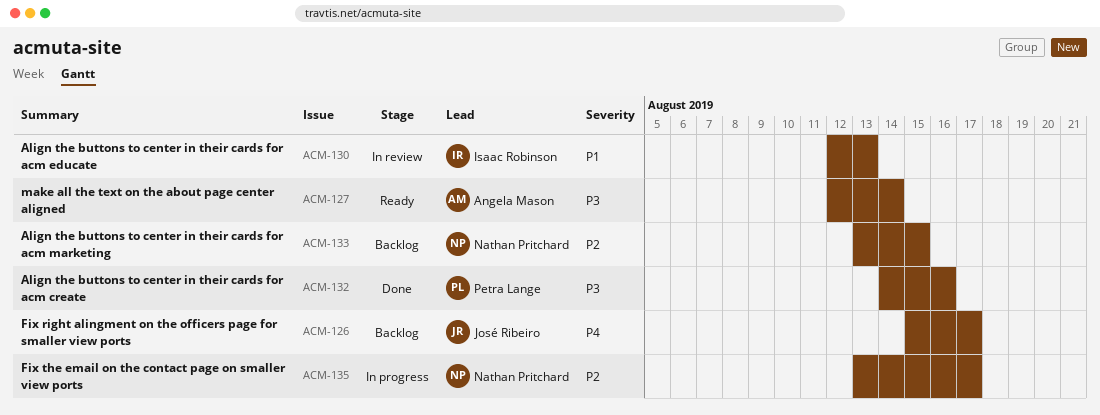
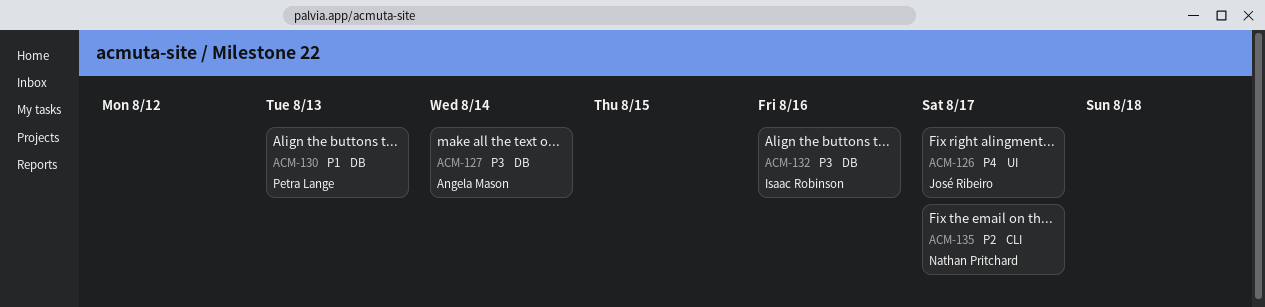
ACM-130, owner: Isaac Robinson -> Petra Lange
ACM-132, owner: Petra Lange -> Isaac Robinson
ACM-133: present -> none

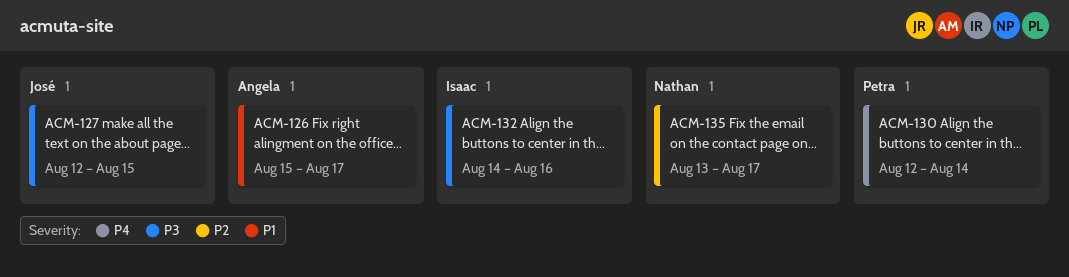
ACM-126, owner: José Ribeiro -> Angela Mason
ACM-126, priority: P4 -> P1
ACM-127, owner: Angela Mason -> José Ribeiro
ACM-127, due: Aug 14 -> Aug 15
ACM-130, priority: P1 -> P4
ACM-130, due: Aug 13 -> Aug 14

